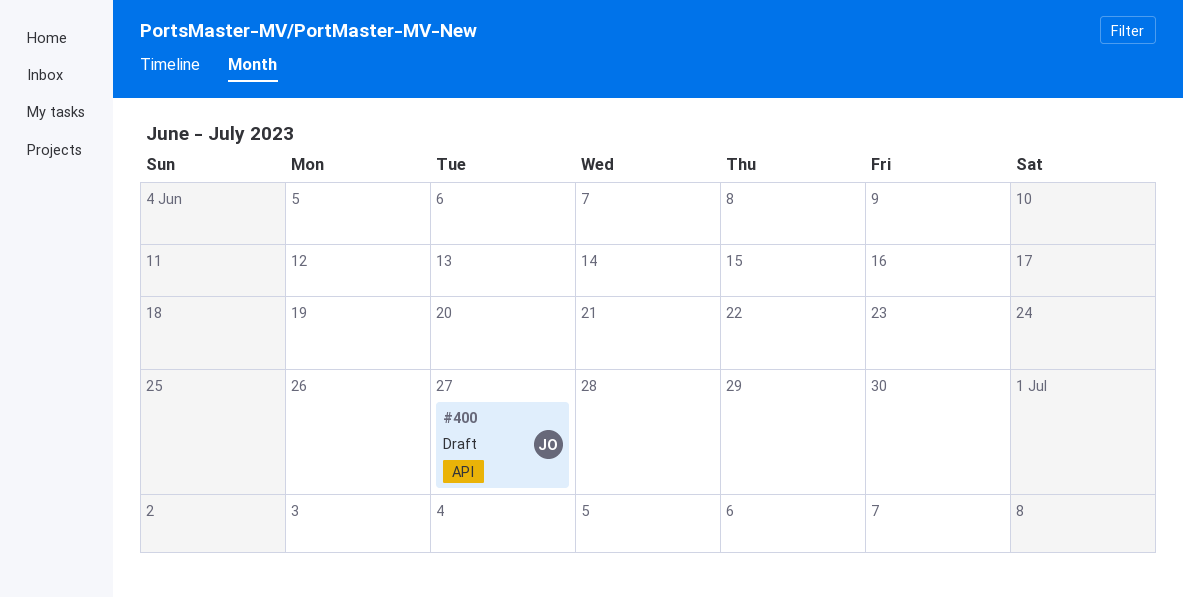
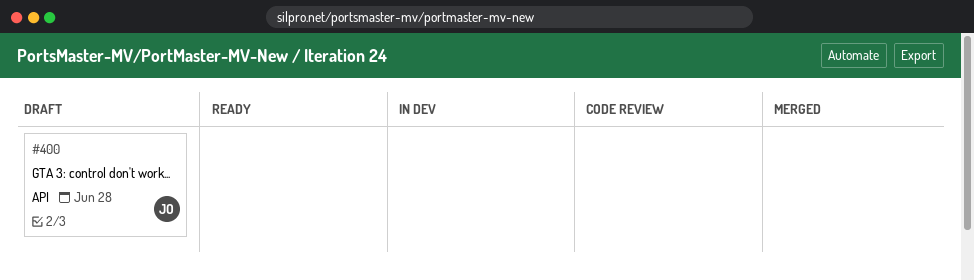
#400, due: Jun 27 -> Jun 28

